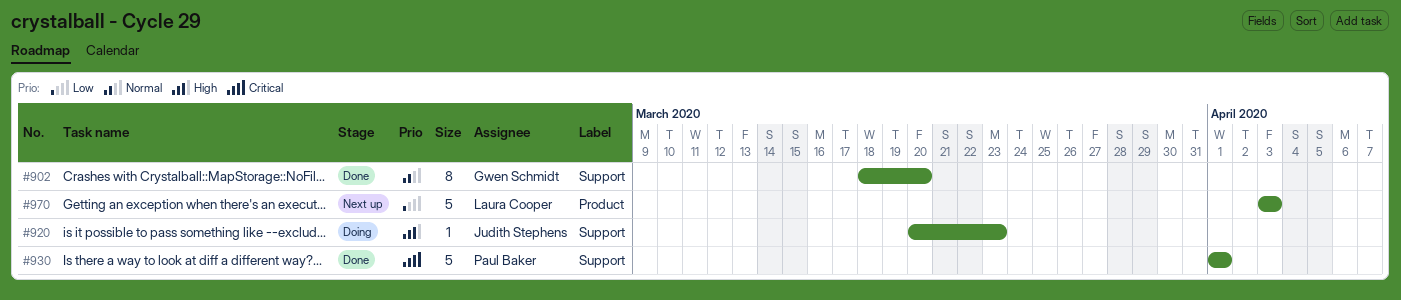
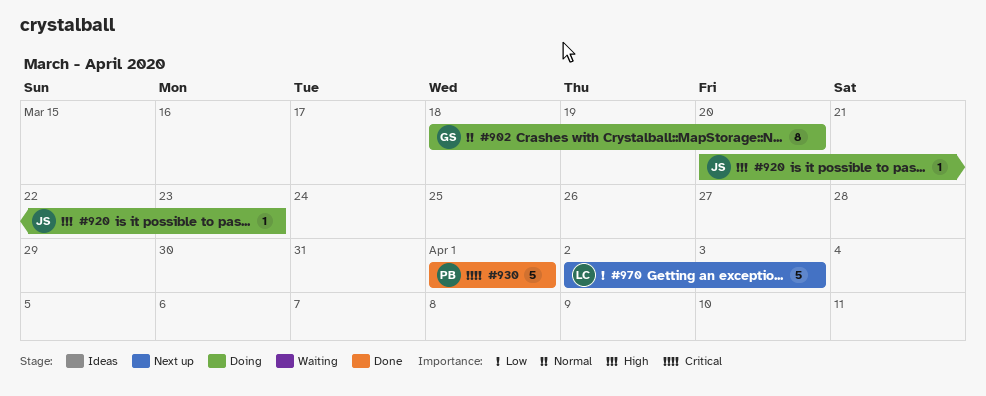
#902, status: Done -> Doing
#970, start: Apr 3 -> Apr 2

